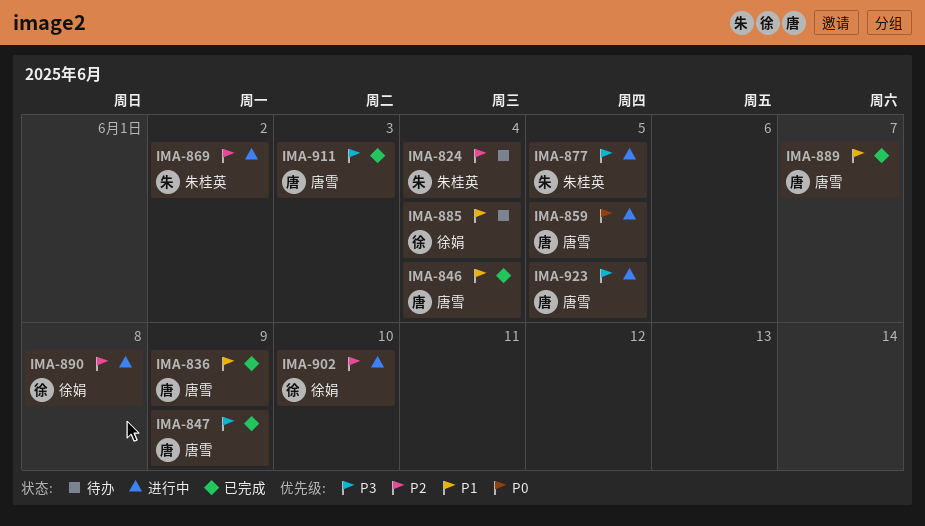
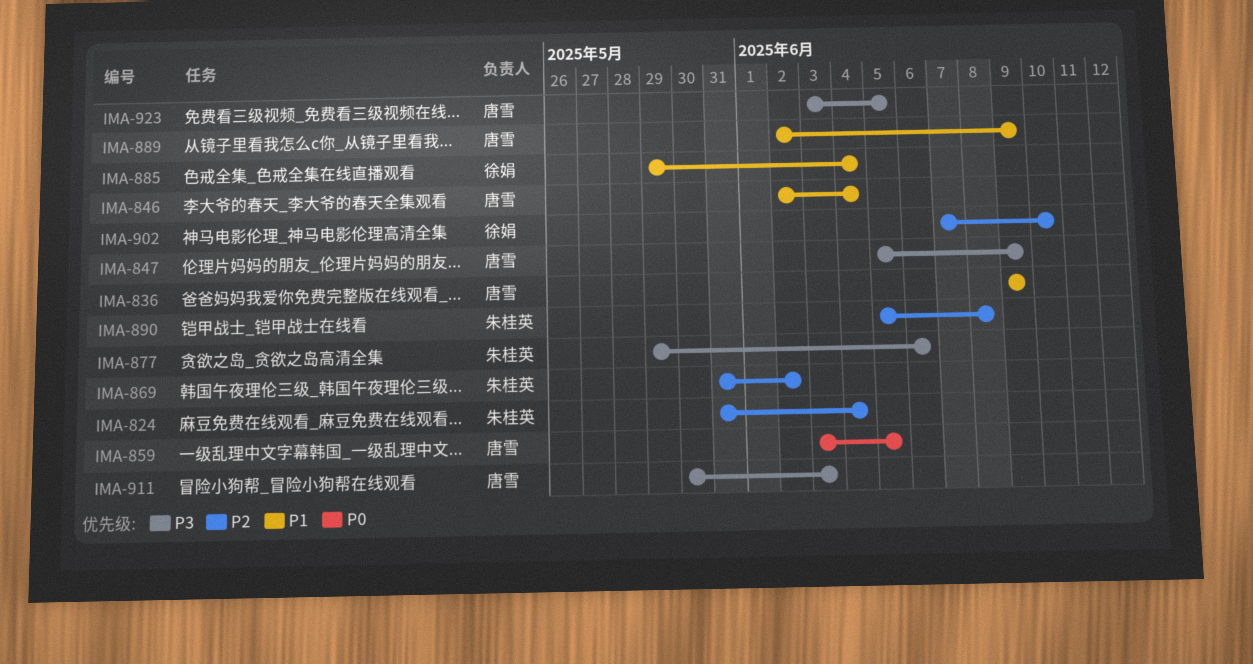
IMA-877, due: Jun 5 -> Jun 6
IMA-889, due: Jun 7 -> Jun 9
IMA-890, owner: 徐娟 -> 朱桂英

